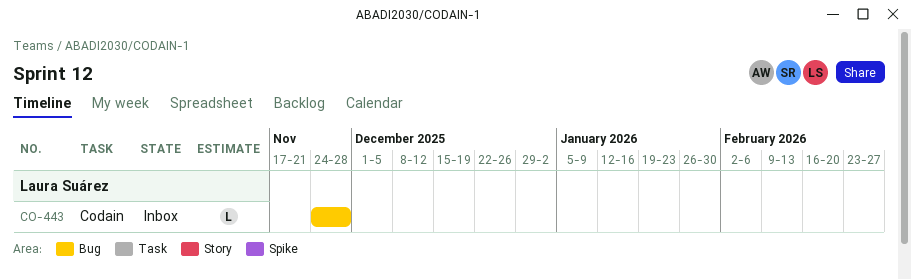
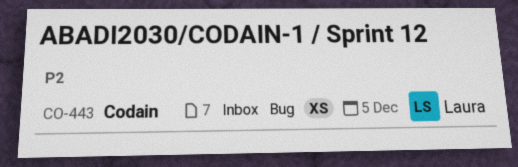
CO-443, estimate: L -> XS
CO-443, due: Nov 28 -> Dec 5

